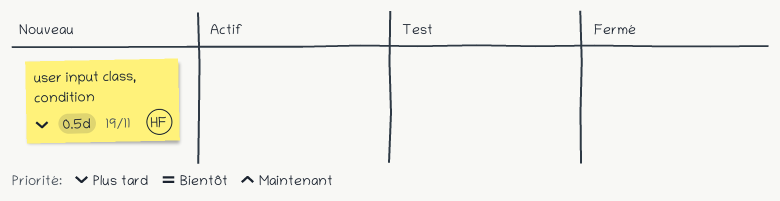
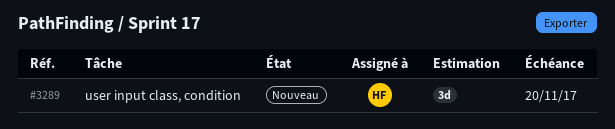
user input class, condition, estimate: 0.5d -> 3d
user input class, condition, due: Nov 19 -> Nov 20

